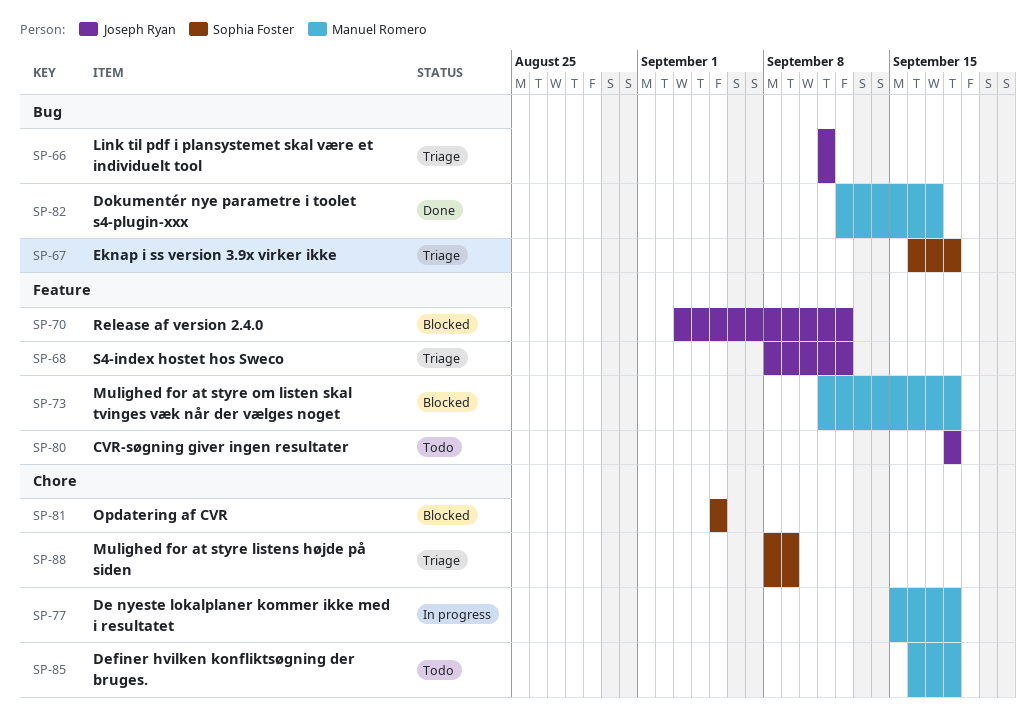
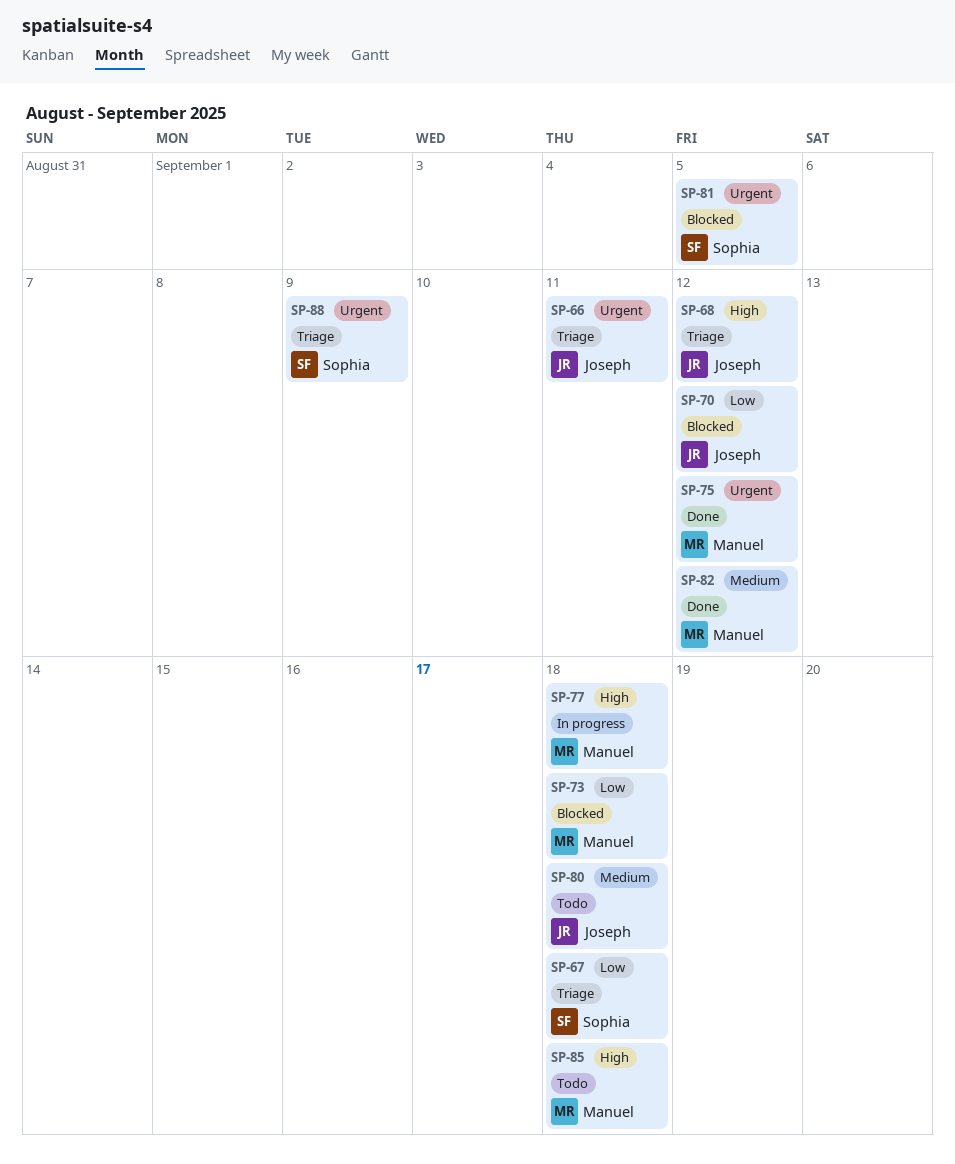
SP-75: none -> present
SP-82, due: Sep 17 -> Sep 12

